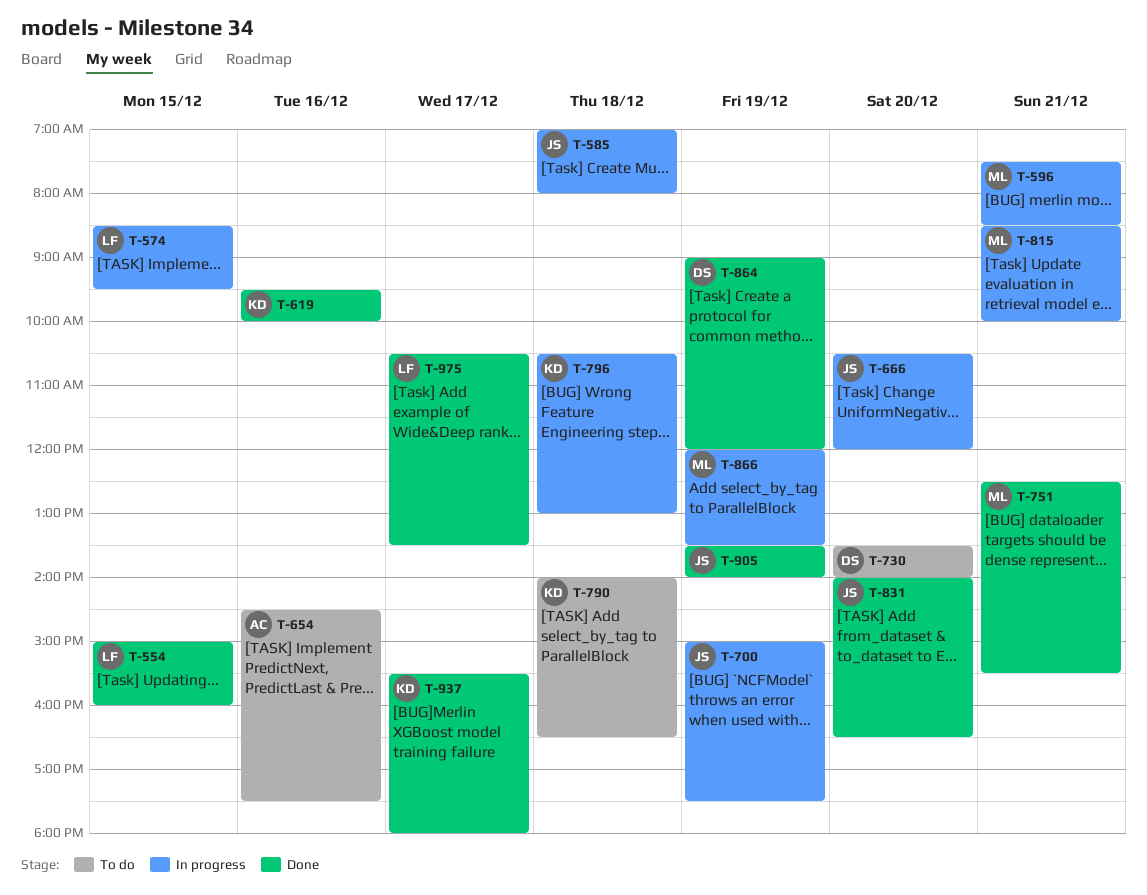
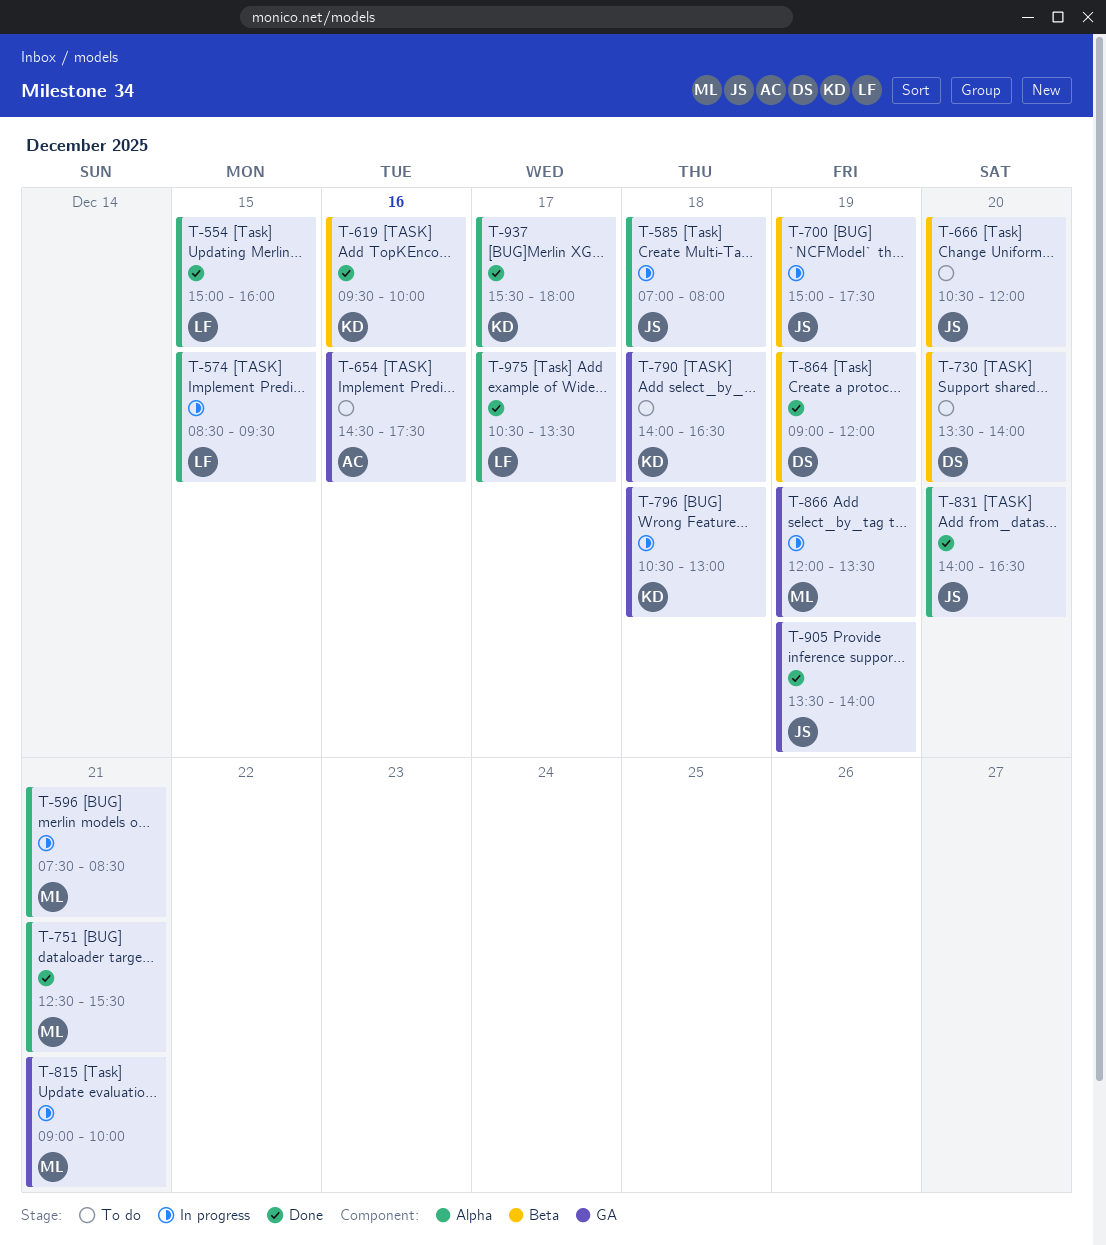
T-666, status: In progress -> To do
T-815, begins: 08:30 -> 09:00

